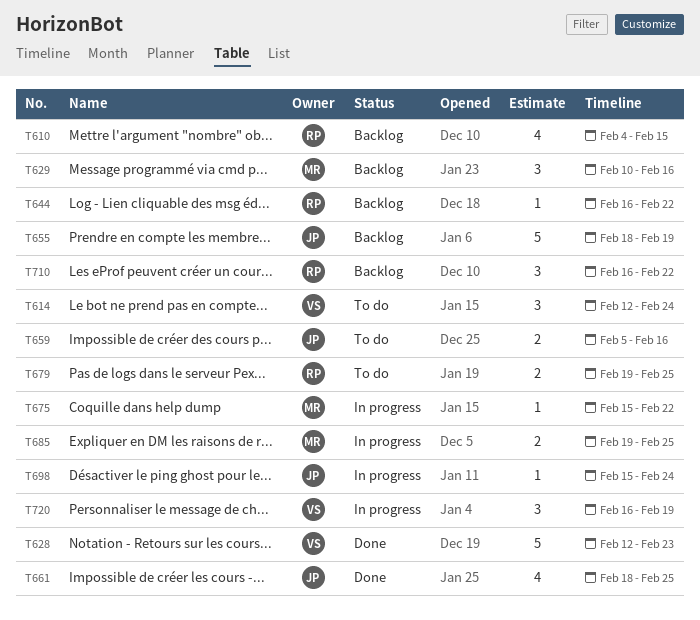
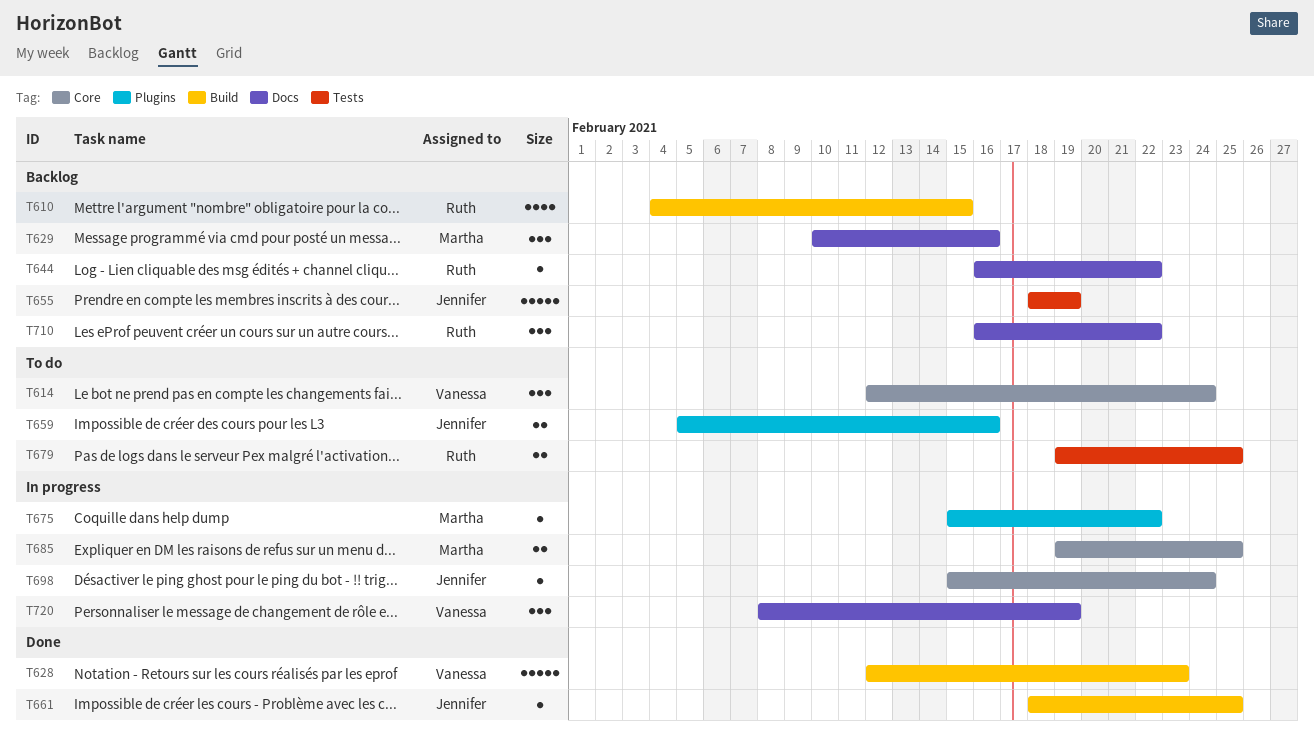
T661, estimate: 4 -> 1
T720, start: Feb 16 -> Feb 8

